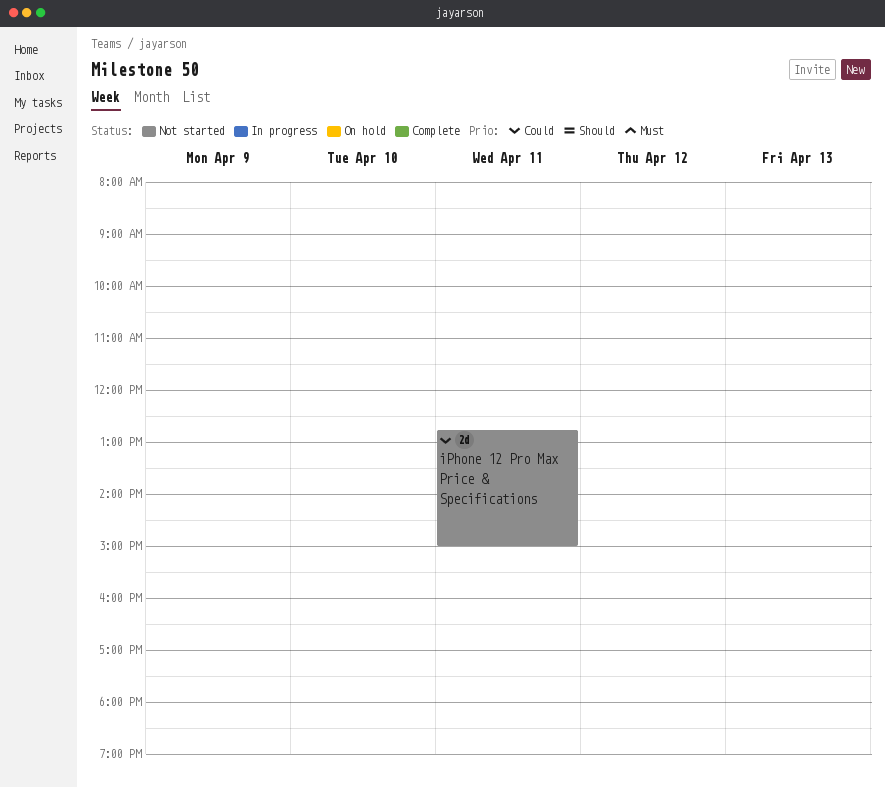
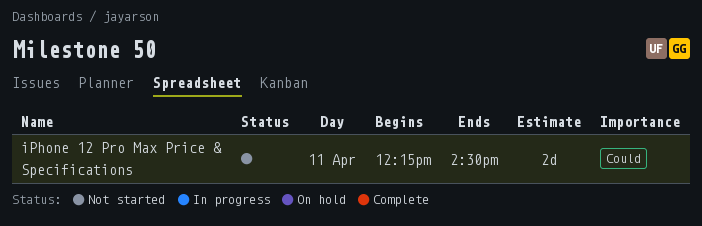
iPhone 12 Pro Max Price & Specifications, begins: 12:45 -> 12:15
iPhone 12 Pro Max Price & Specifications, ends: 15:00 -> 14:30

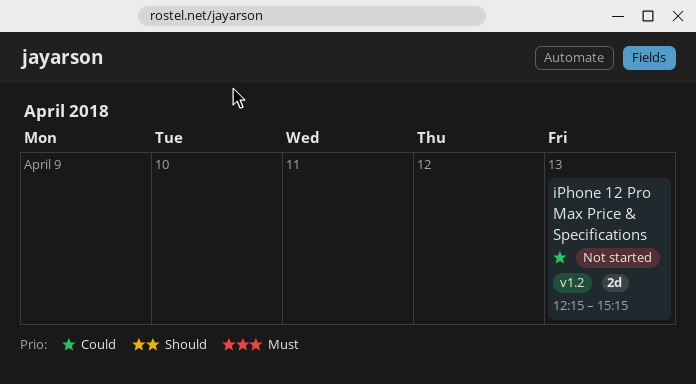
iPhone 12 Pro Max Price & Specifications, day: Apr 11 -> Apr 13
iPhone 12 Pro Max Price & Specifications, ends: 14:30 -> 15:15

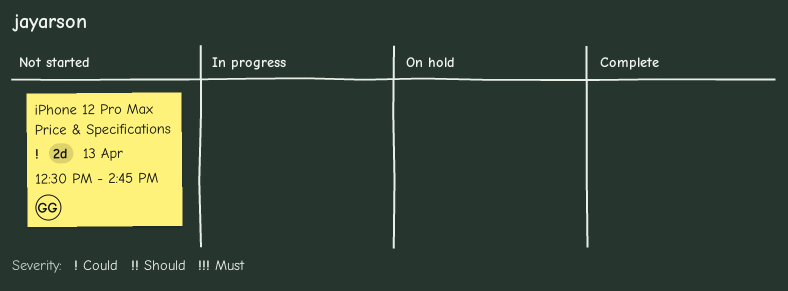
iPhone 12 Pro Max Price & Specifications, begins: 12:15 -> 12:30
iPhone 12 Pro Max Price & Specifications, ends: 15:15 -> 14:45

